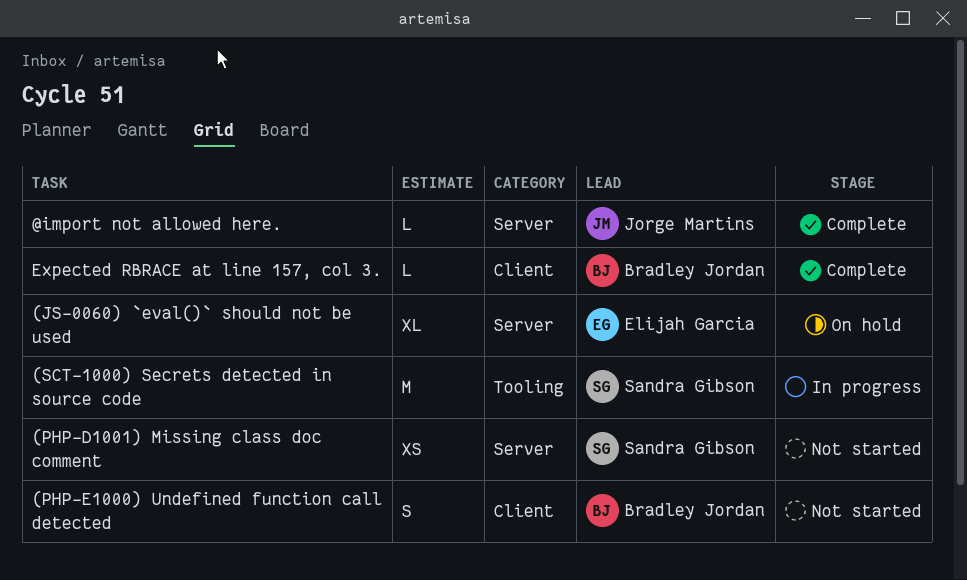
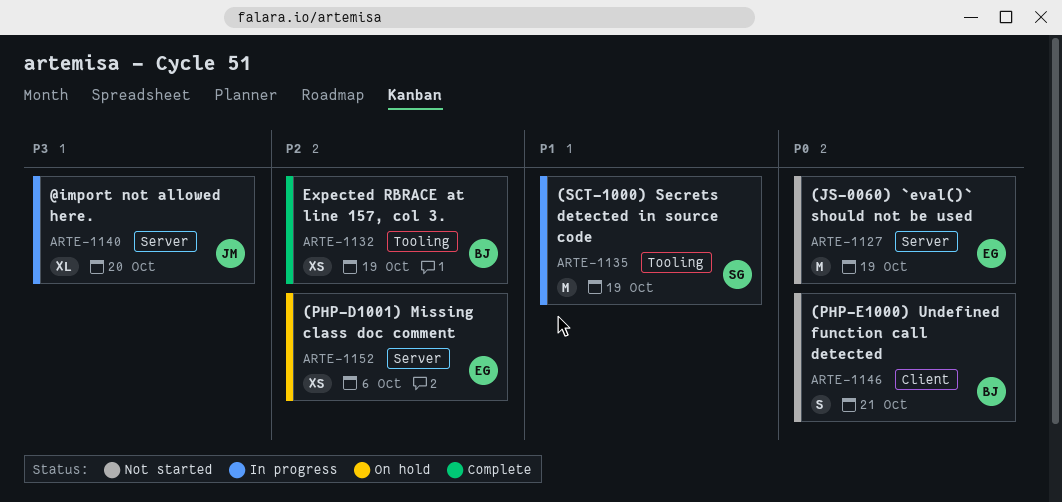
(JS-0060) `eval()` should not be used, status: On hold -> Not started
(JS-0060) `eval()` should not be used, estimate: XL -> M
(PHP-D1001) Missing class doc comment, status: Not started -> On hold
(PHP-D1001) Missing class doc comment, owner: Sandra Gibson -> Elijah Garcia
@import not allowed here., status: Complete -> In progress
@import not allowed here., estimate: L -> XL
Expected RBRACE at line 157, col 3., label: Client -> Tooling
Expected RBRACE at line 157, col 3., estimate: L -> XS

